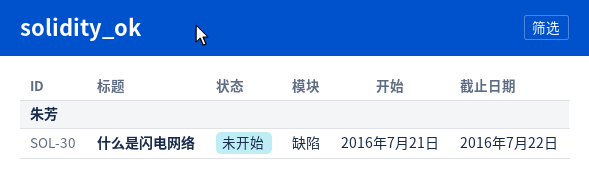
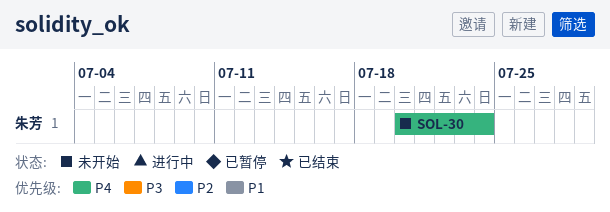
SOL-30, start: Jul 21 -> Jul 20
SOL-30, due: Jul 22 -> Jul 24

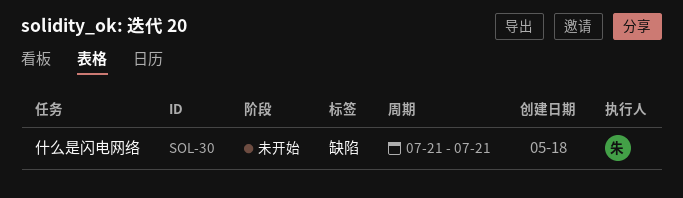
SOL-30, start: Jul 20 -> Jul 21
SOL-30, due: Jul 24 -> Jul 21

